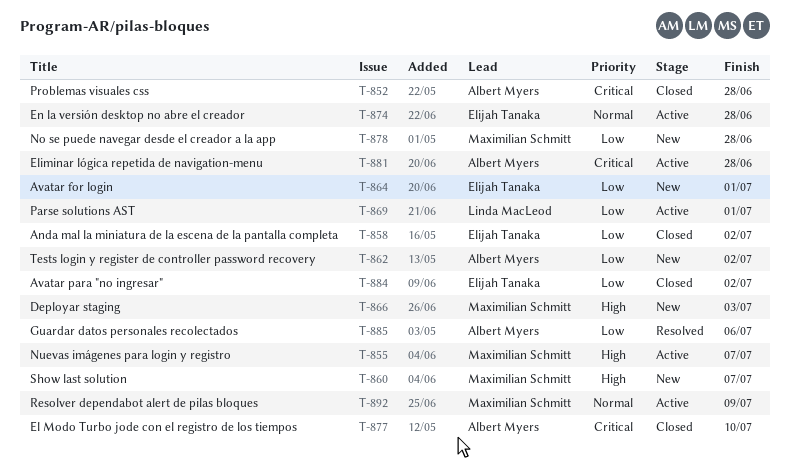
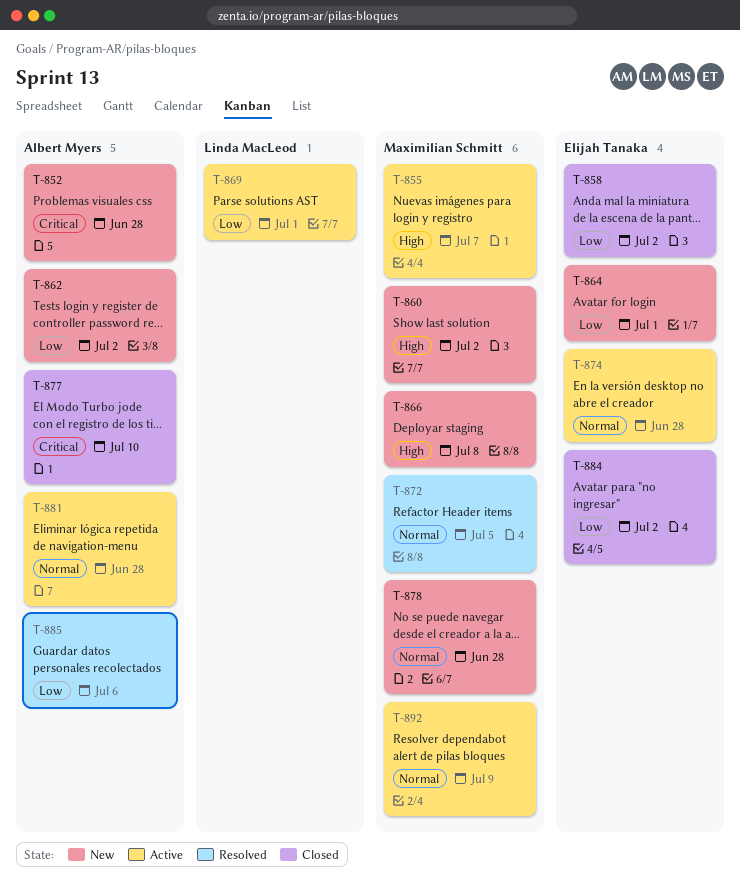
T-852, status: Closed -> New
T-860, due: Jul 7 -> Jul 2
T-866, due: Jul 3 -> Jul 8
T-872: none -> present
T-878, priority: Low -> Normal
T-881, priority: Critical -> Normal

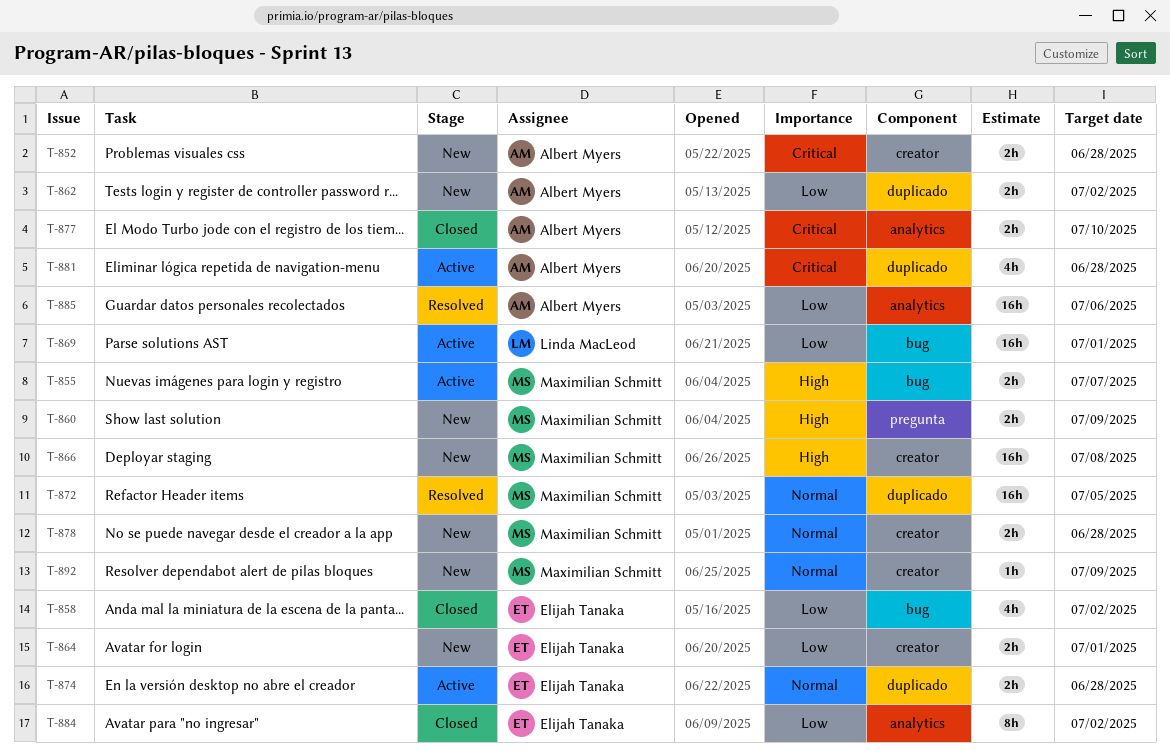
T-860, due: Jul 2 -> Jul 9
T-881, priority: Normal -> Critical
T-892, status: Active -> New

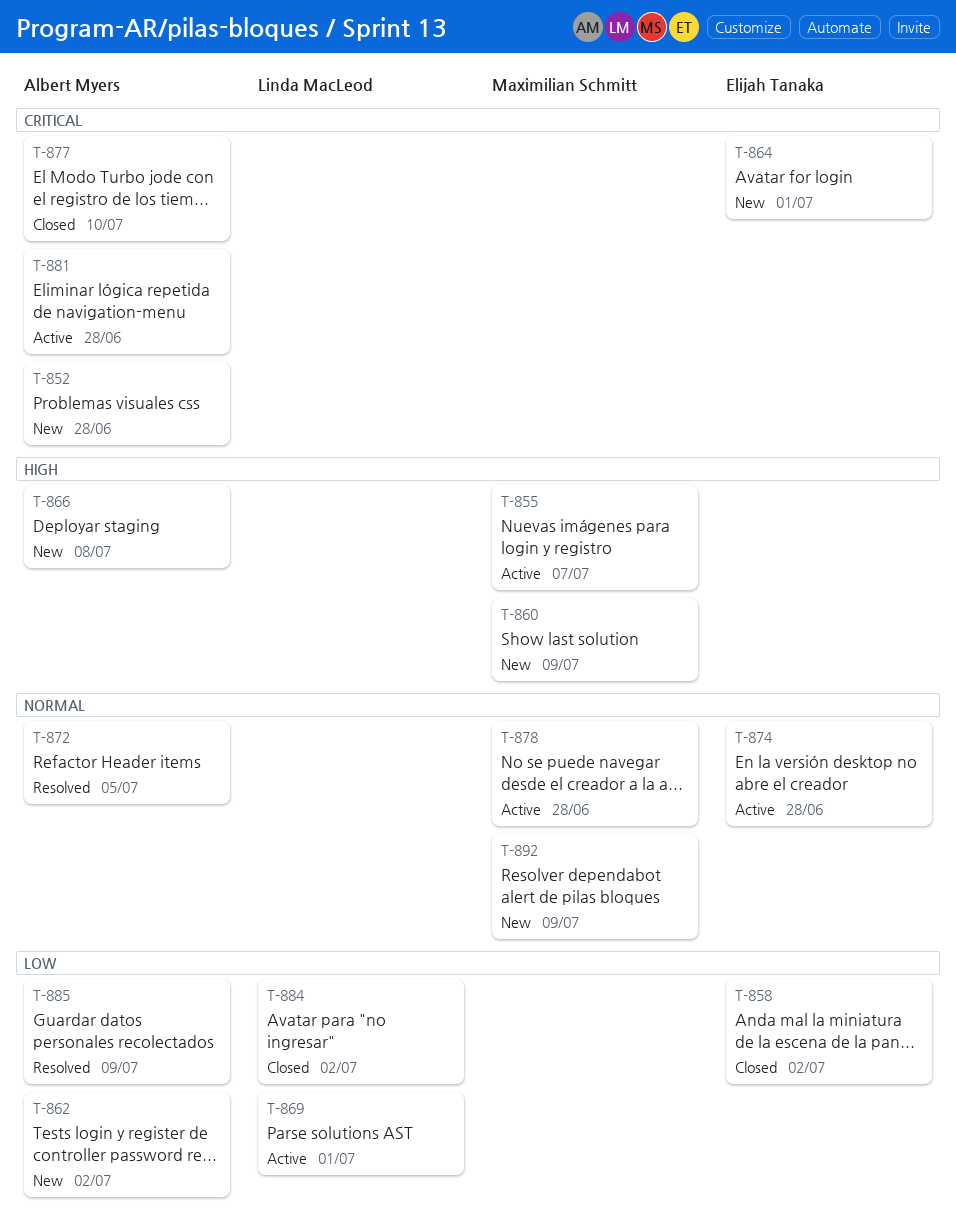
T-864, priority: Low -> Critical
T-866, owner: Maximilian Schmitt -> Albert Myers
T-872, owner: Maximilian Schmitt -> Albert Myers
T-878, status: New -> Active
T-884, owner: Elijah Tanaka -> Linda MacLeod
T-885, due: Jul 6 -> Jul 9

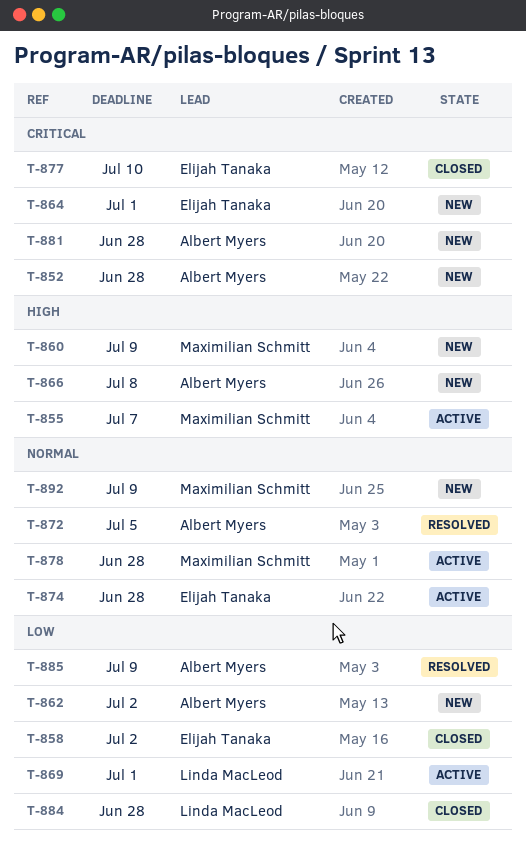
T-877, owner: Albert Myers -> Elijah Tanaka
T-881, status: Active -> New
T-884, due: Jul 2 -> Jun 28

